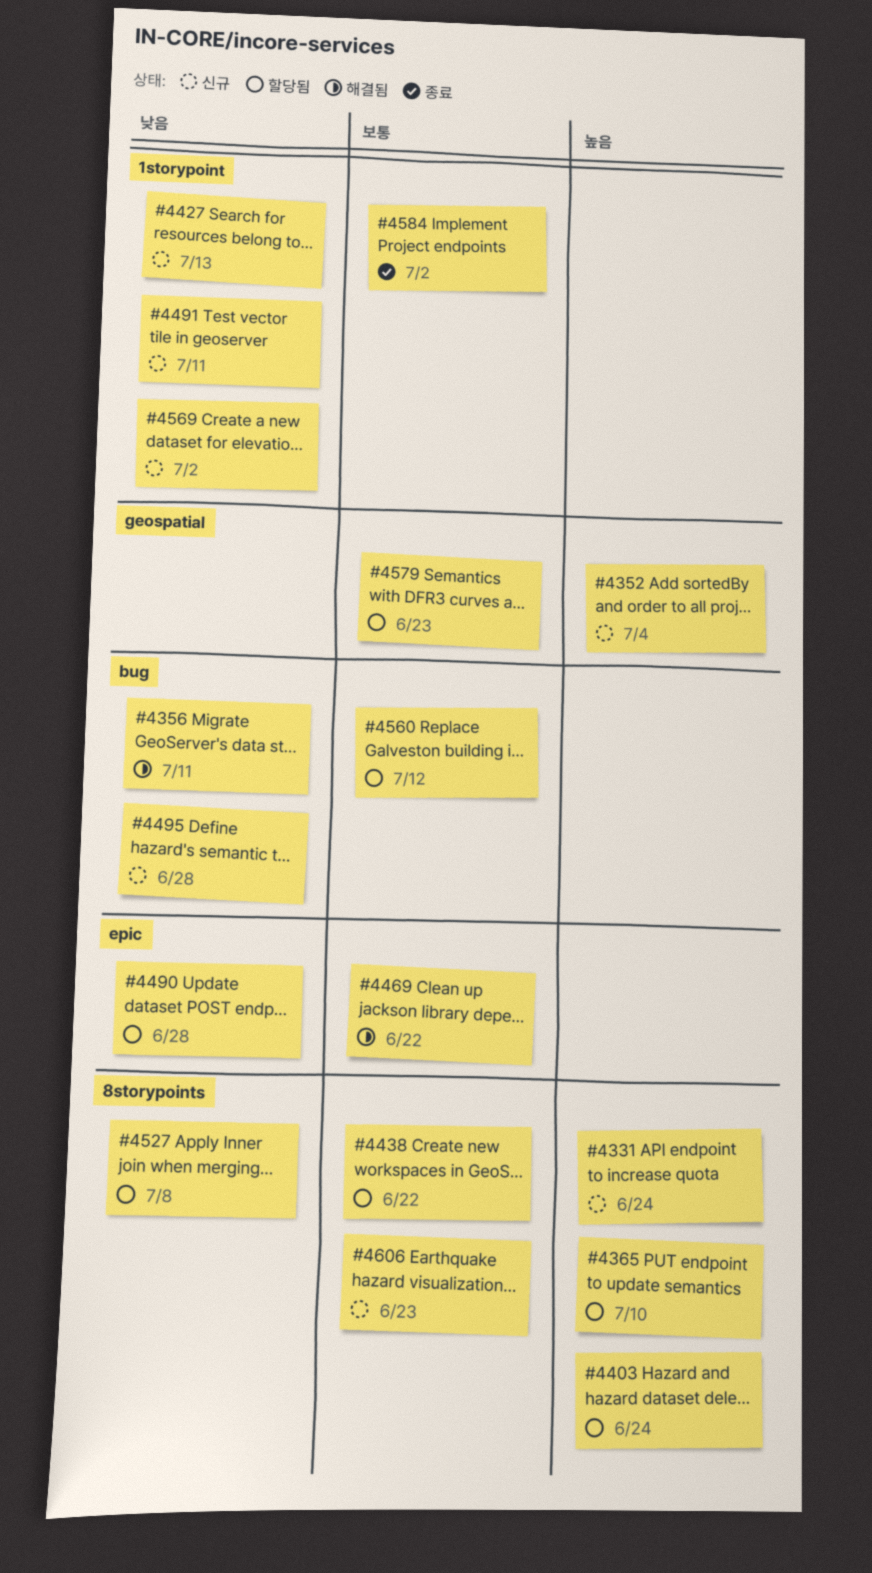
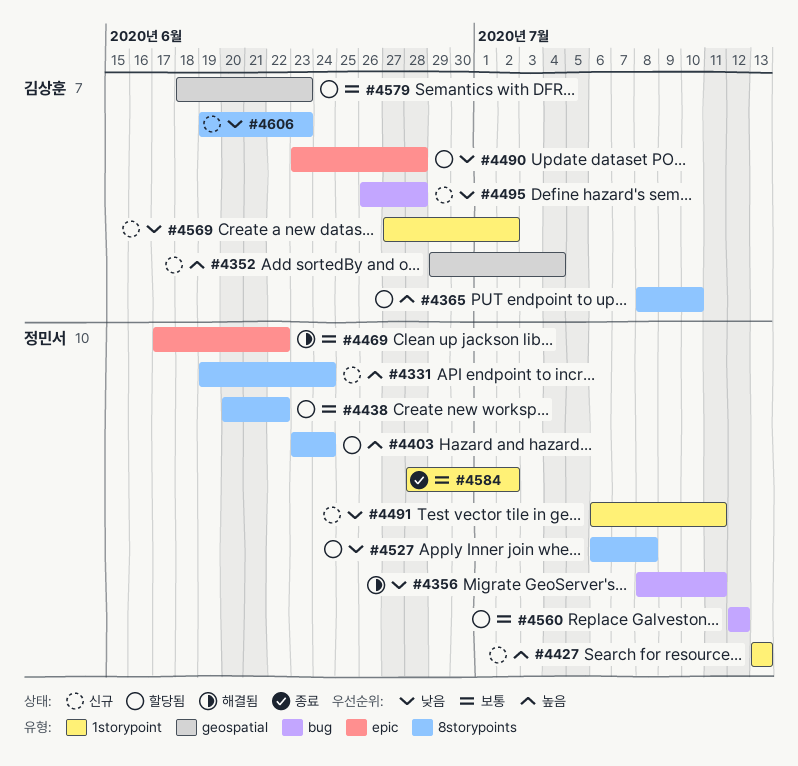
#4427, priority: 낮음 -> 높음
#4606, priority: 보통 -> 낮음

